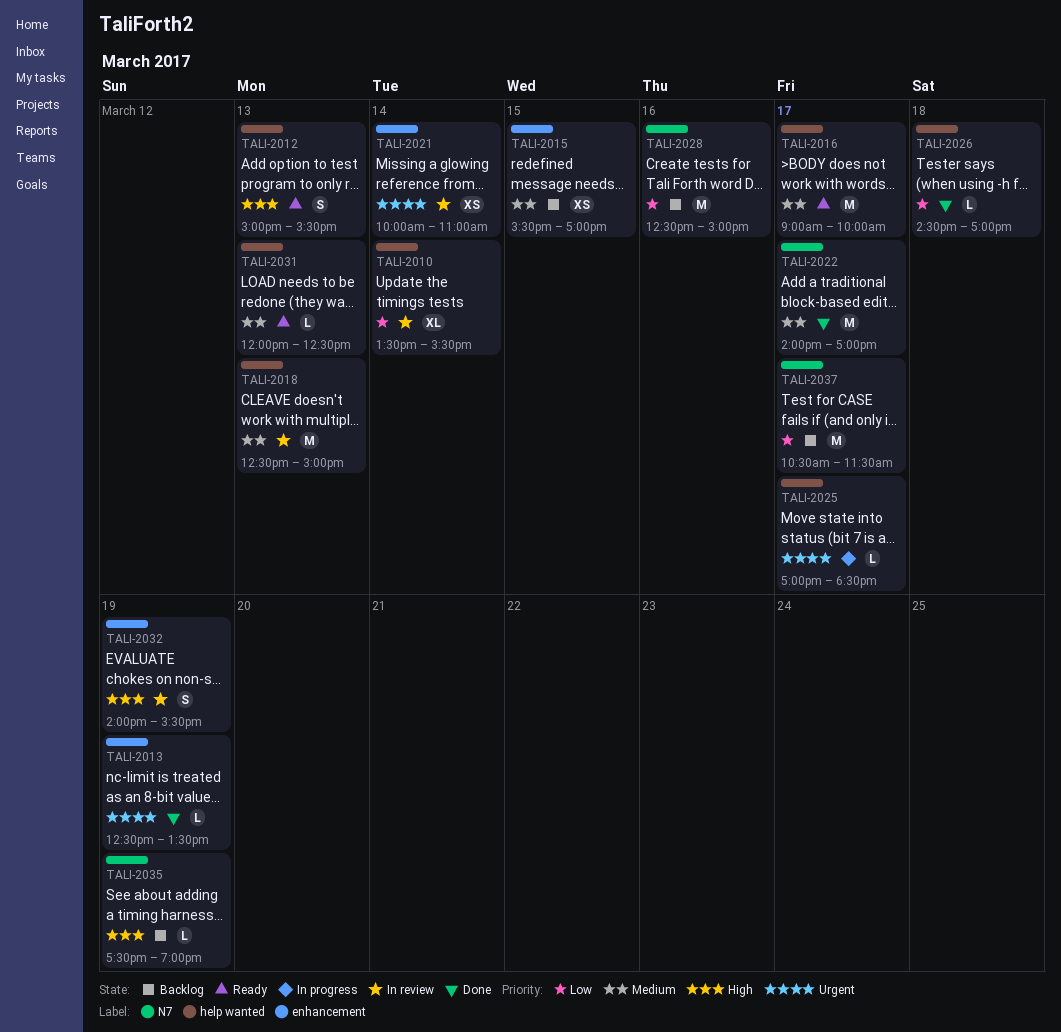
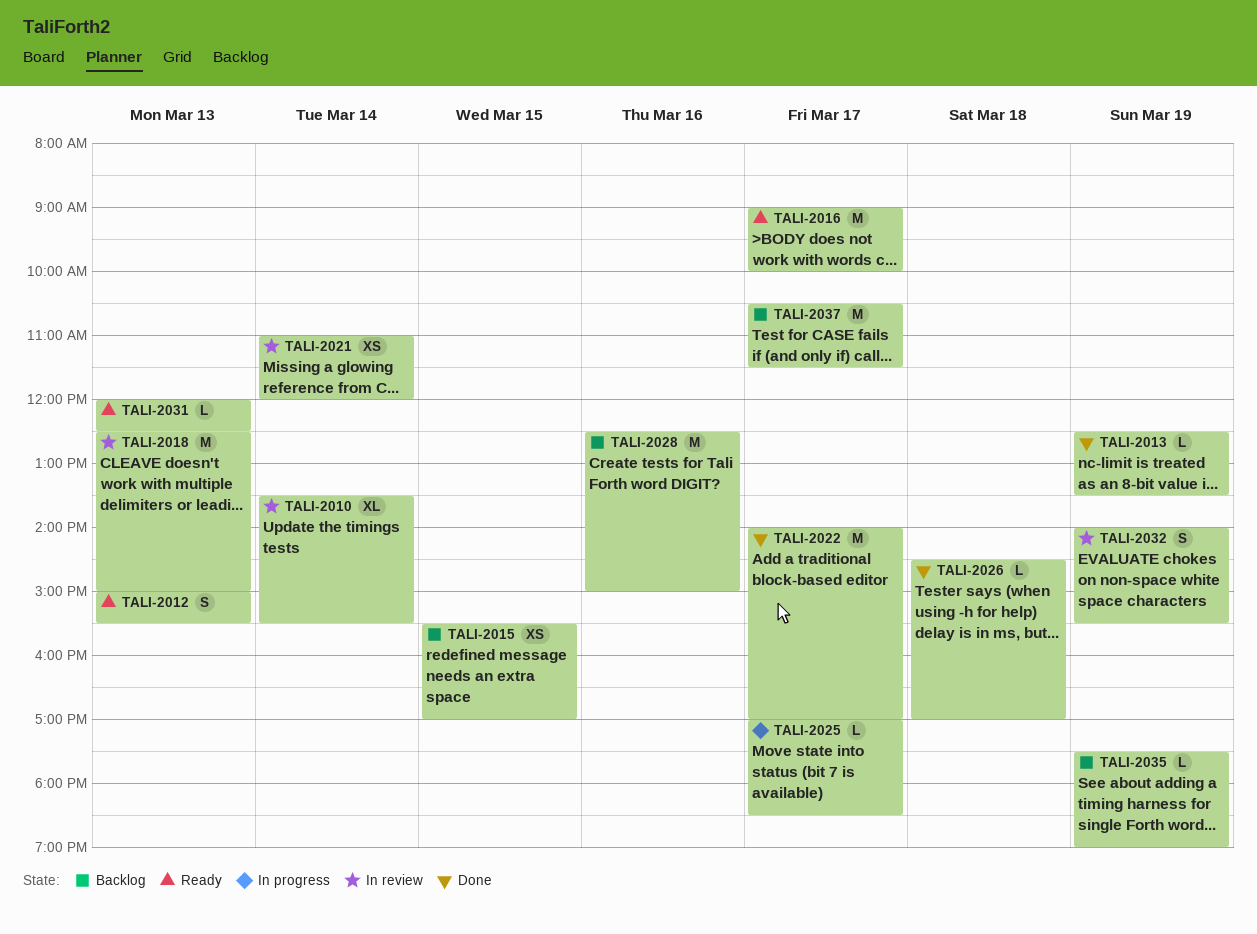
TALI-2021, begins: 10:00 -> 11:00
TALI-2021, ends: 11:00 -> 12:00

